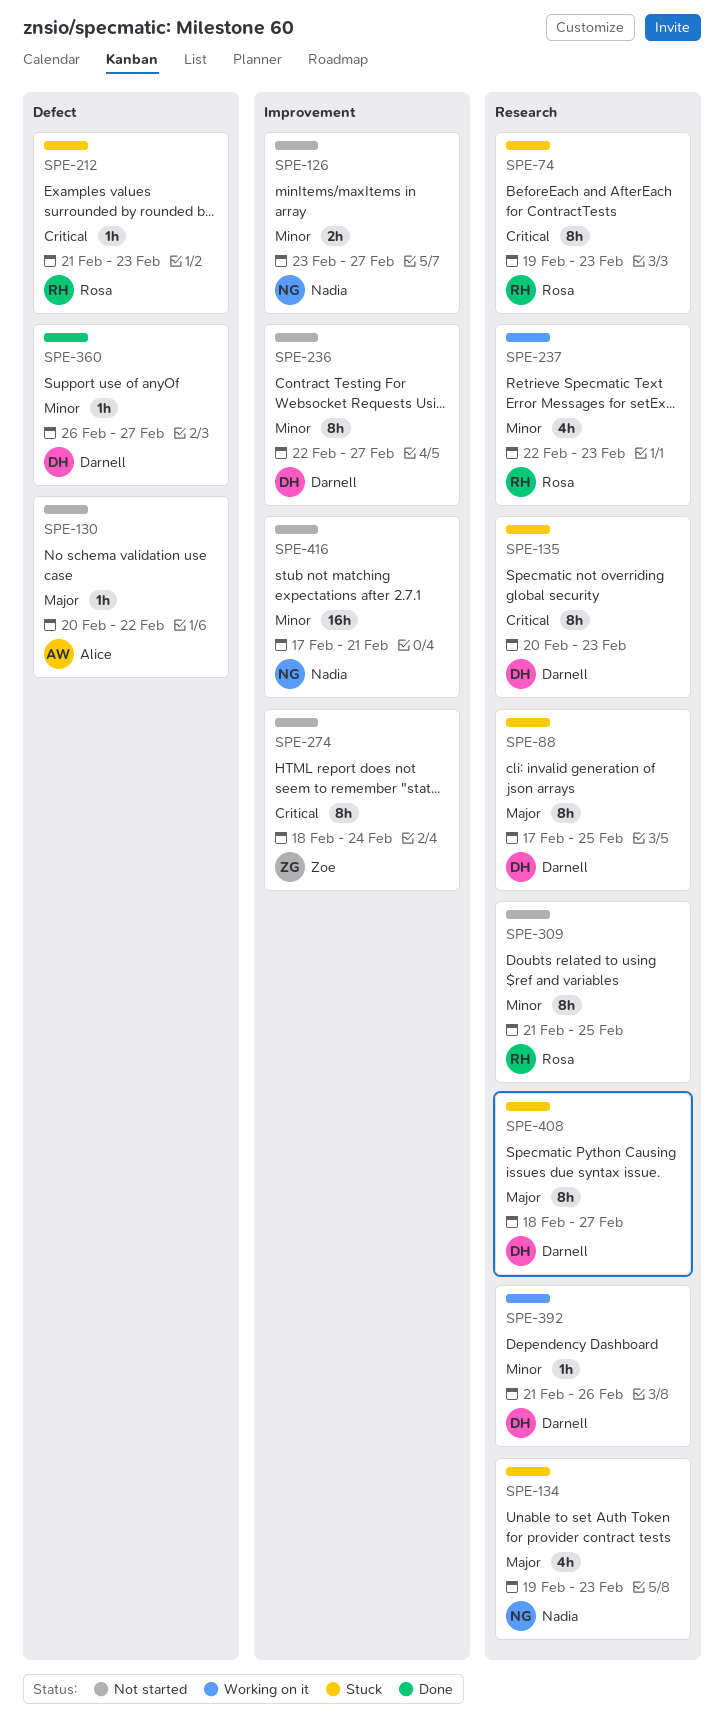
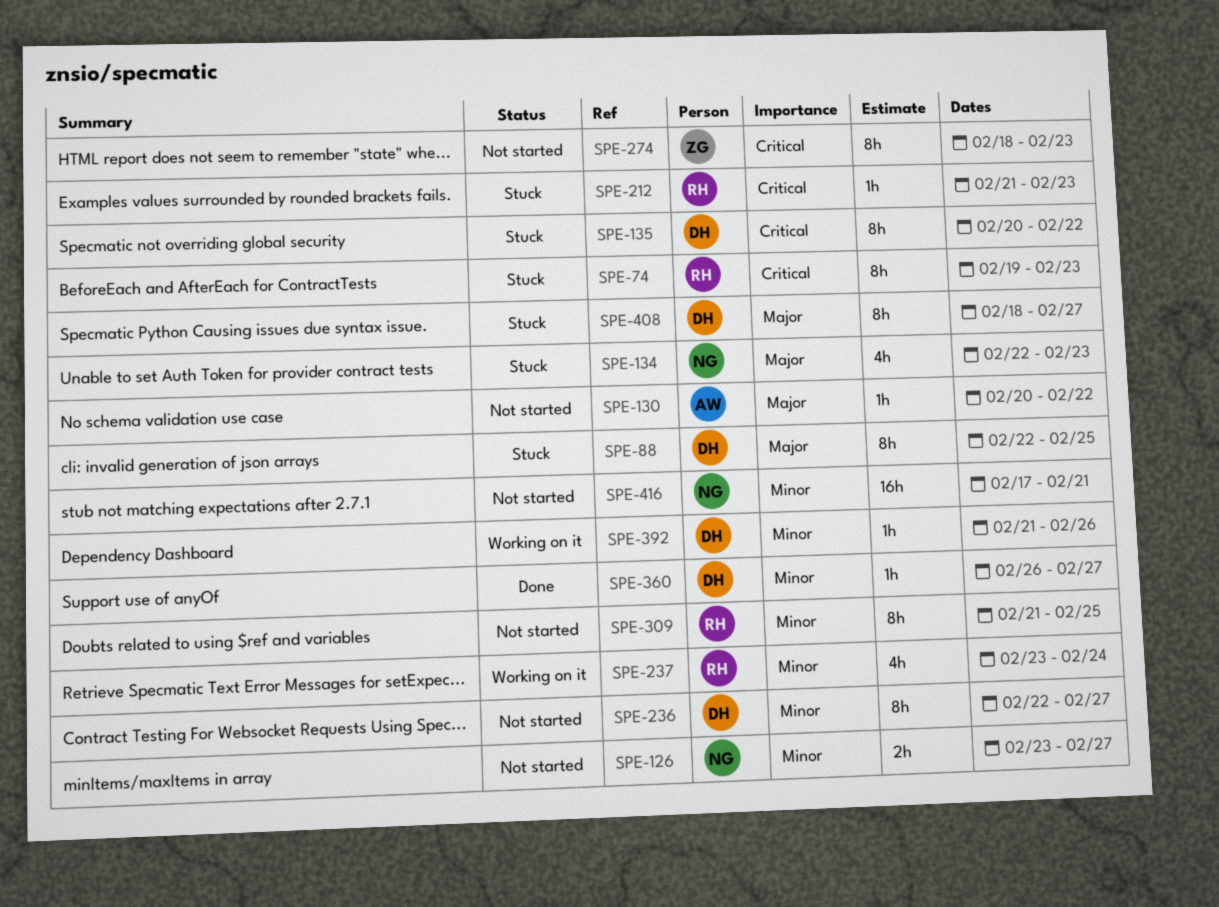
SPE-88, start: Feb 17 -> Feb 22
SPE-134, start: Feb 19 -> Feb 22
SPE-135, due: Feb 23 -> Feb 22
SPE-237, start: Feb 22 -> Feb 23
SPE-237, due: Feb 23 -> Feb 24
SPE-274, due: Feb 24 -> Feb 23

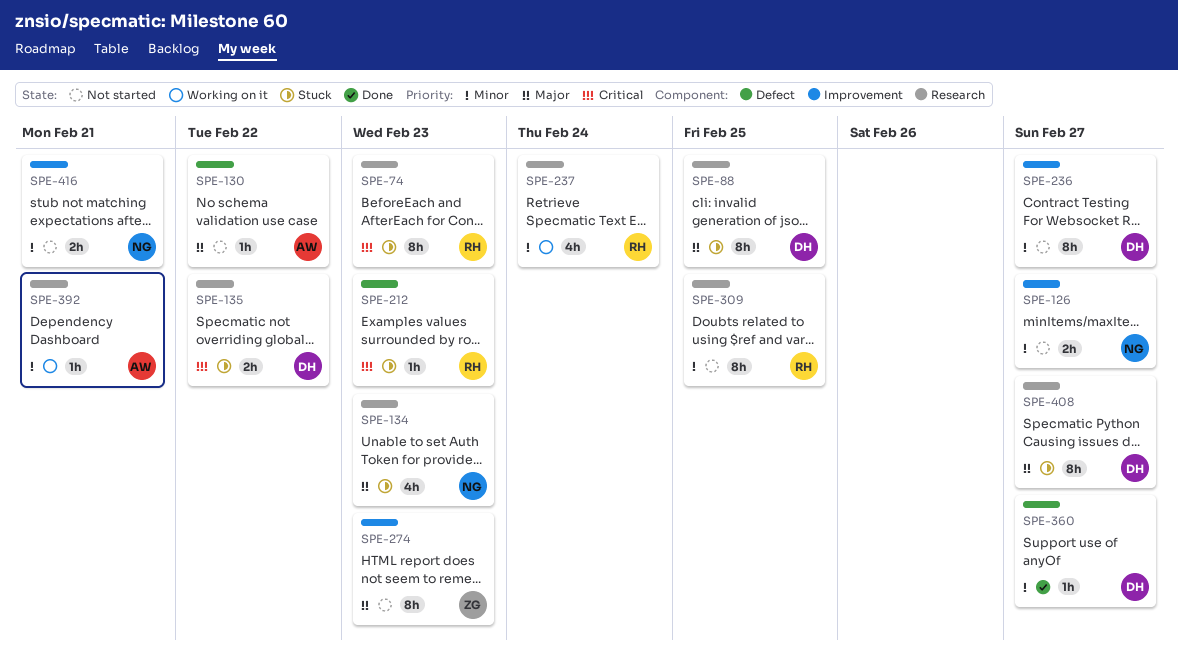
SPE-135, estimate: 8h -> 2h
SPE-274, priority: Critical -> Major
SPE-392, owner: DH -> AW
SPE-392, due: Feb 26 -> Feb 21
SPE-416, estimate: 16h -> 2h

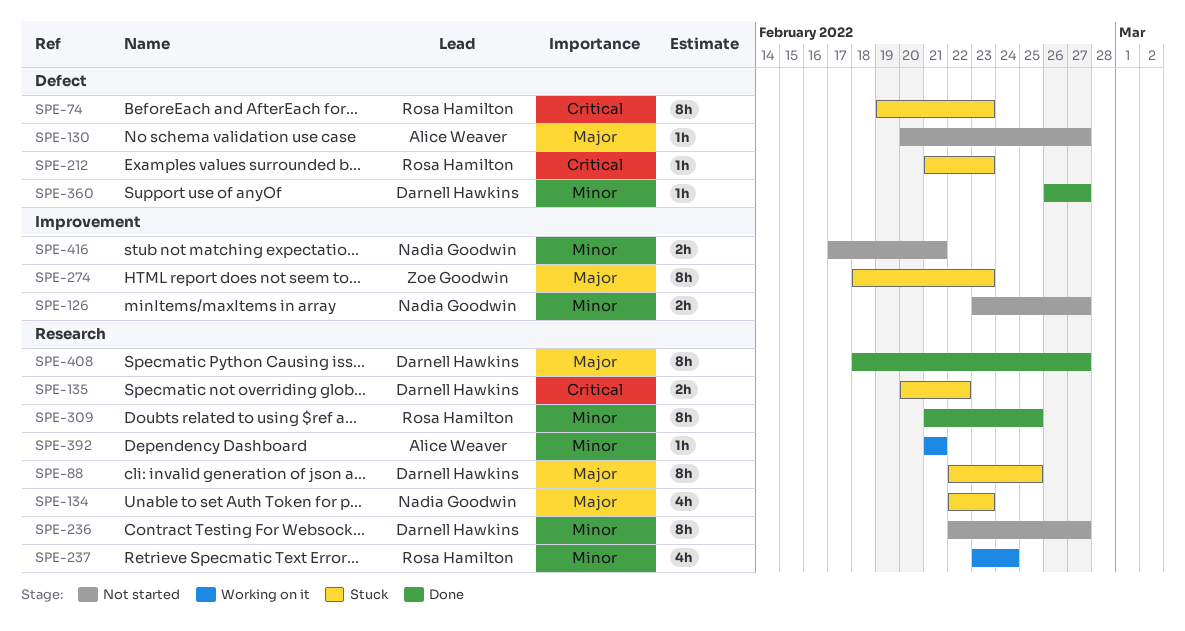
SPE-74, label: Research -> Defect
SPE-130, due: Feb 22 -> Feb 27
SPE-236, label: Improvement -> Research
SPE-274, status: Not started -> Stuck
SPE-309, status: Not started -> Done
SPE-408, status: Stuck -> Done

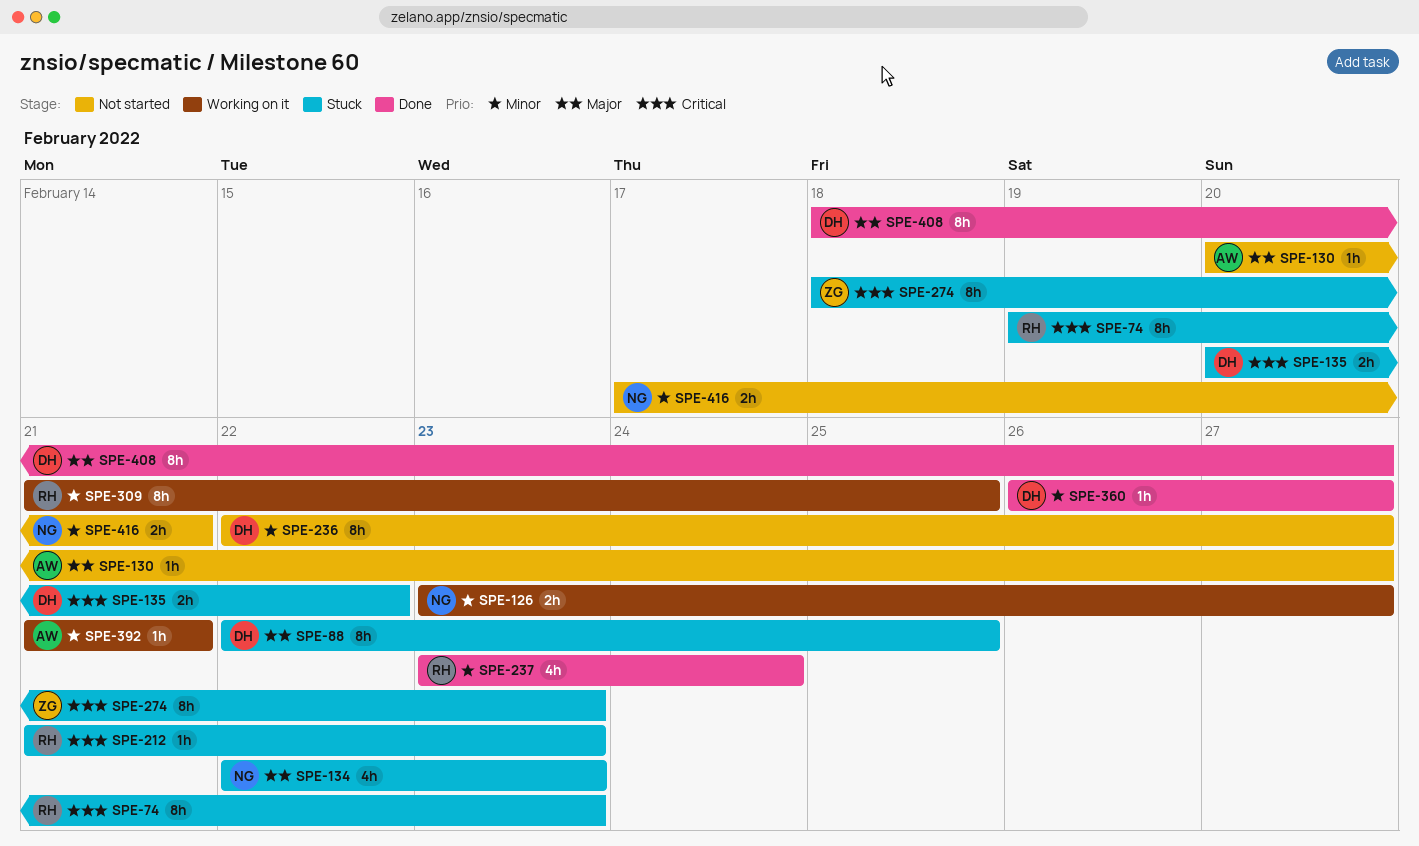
SPE-126, status: Not started -> Working on it
SPE-237, status: Working on it -> Done
SPE-274, priority: Major -> Critical
SPE-309, status: Done -> Working on it

